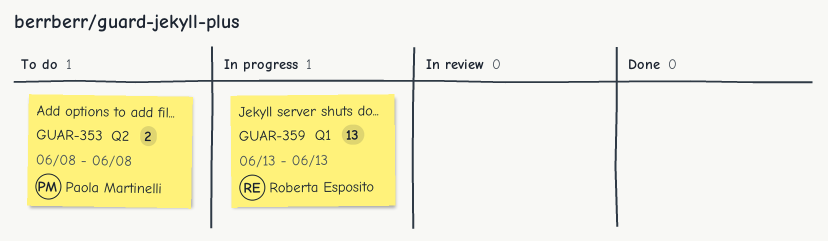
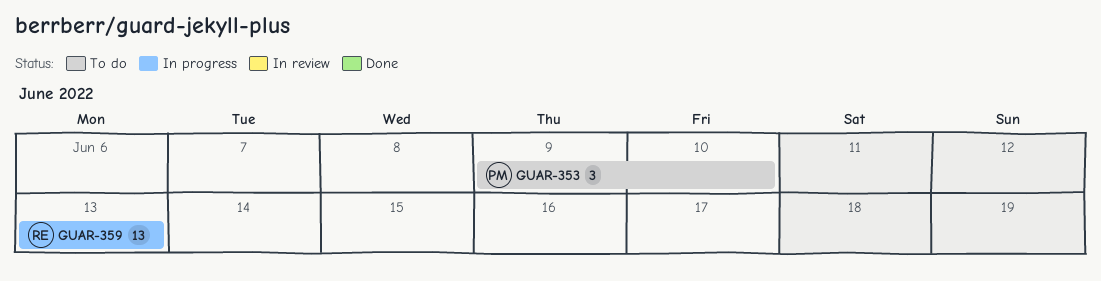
GUAR-353, estimate: 2 -> 3
GUAR-353, start: Jun 8 -> Jun 9
GUAR-353, due: Jun 8 -> Jun 10

